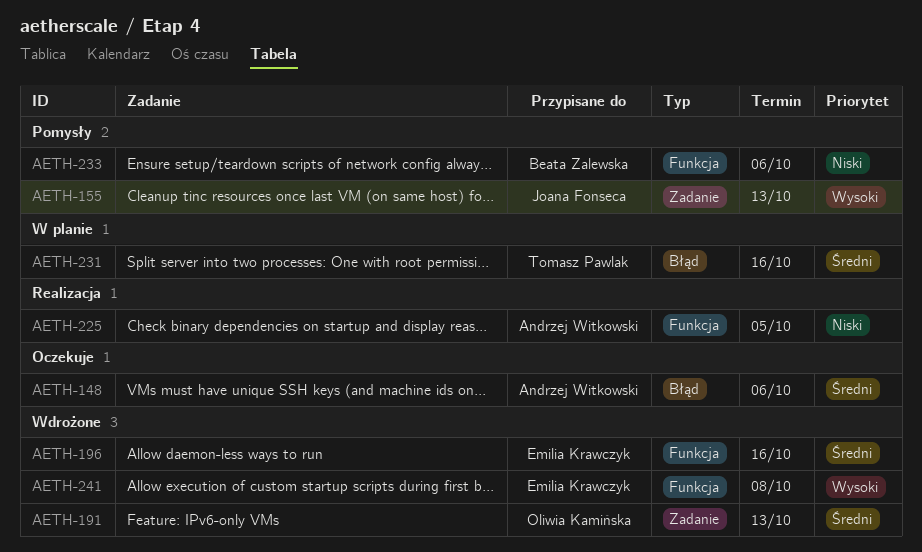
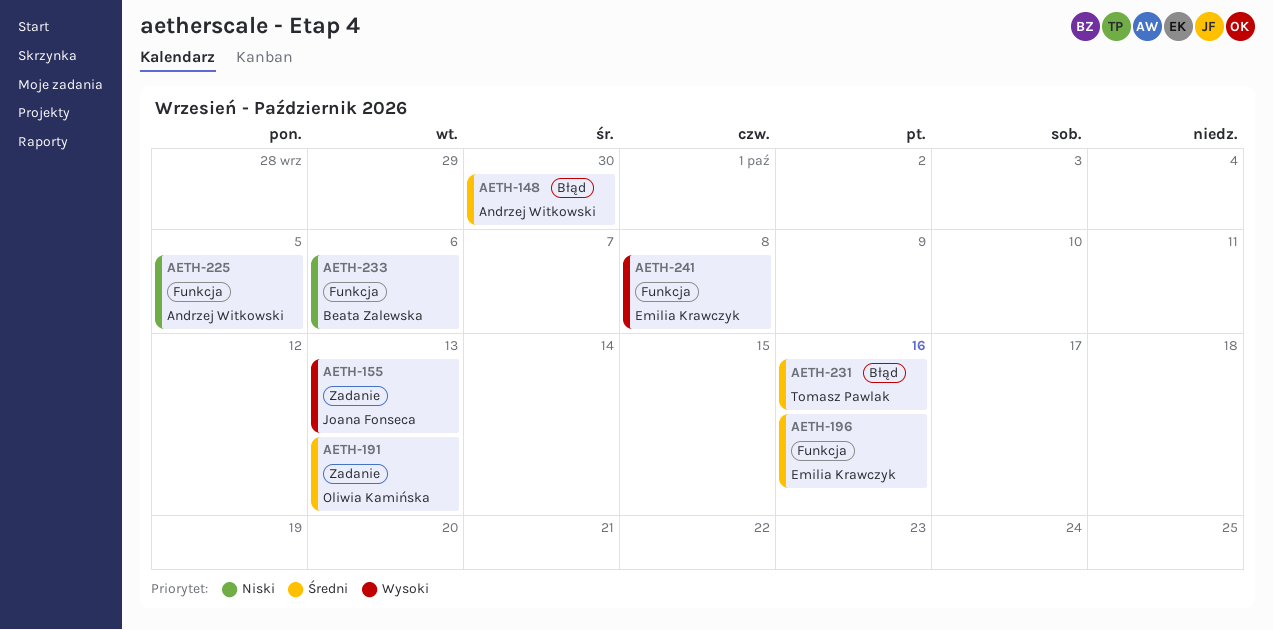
AETH-148, due: Oct 6 -> Sep 30

